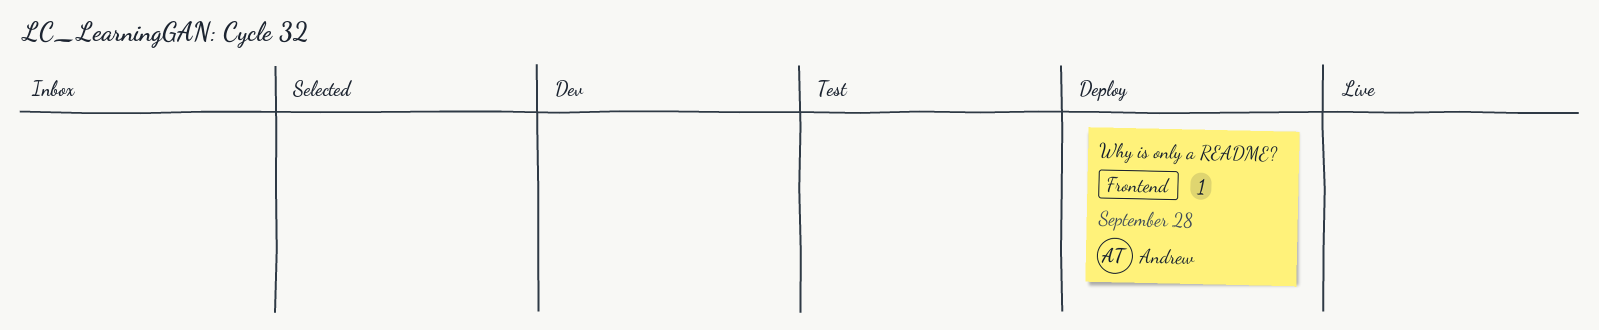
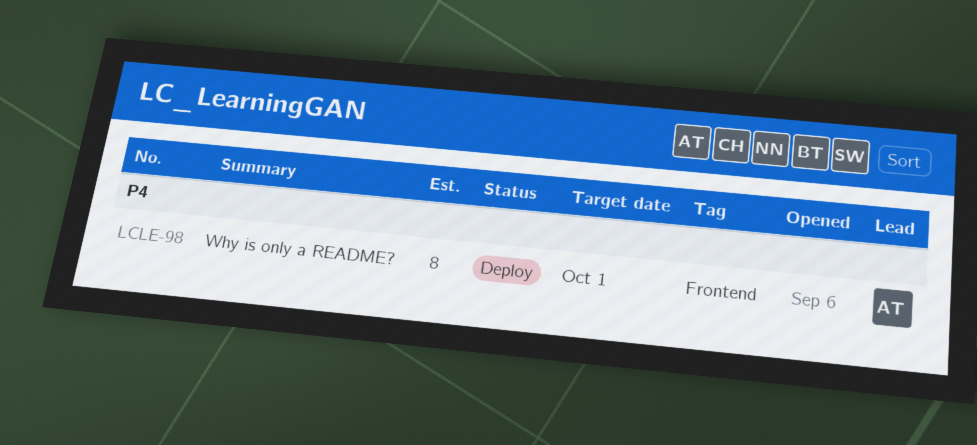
Why is only a README?, estimate: 1 -> 8
Why is only a README?, due: Sep 28 -> Oct 1

